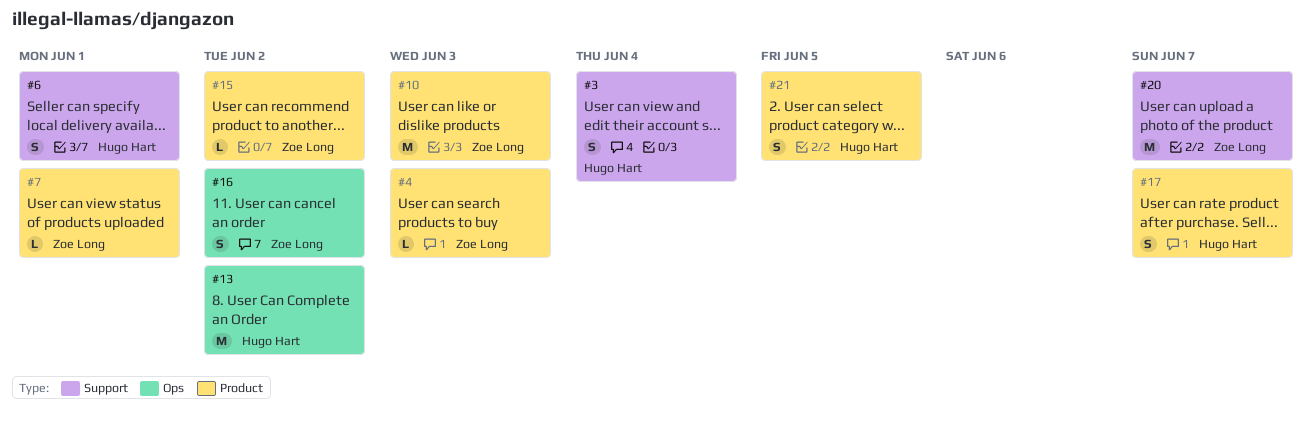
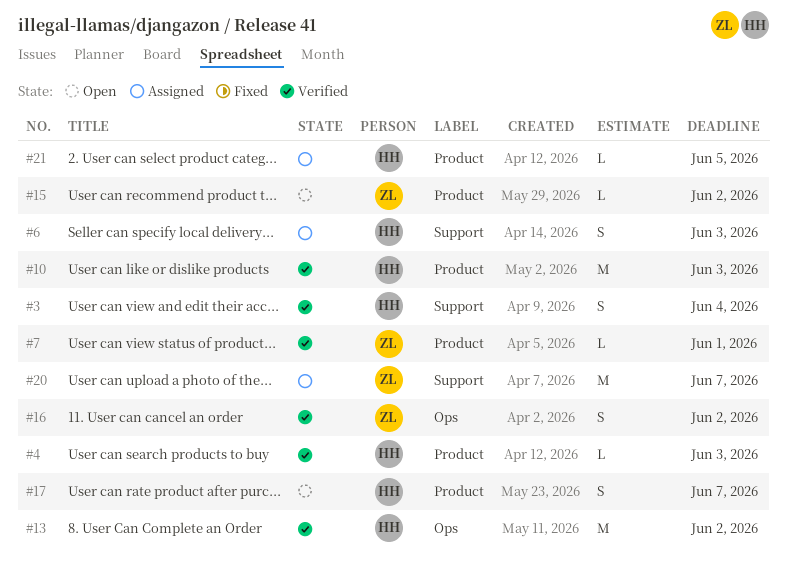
#4, owner: Zoe Long -> Hugo Hart
#6, due: Jun 1 -> Jun 3
#10, owner: Zoe Long -> Hugo Hart
#21, estimate: S -> L

